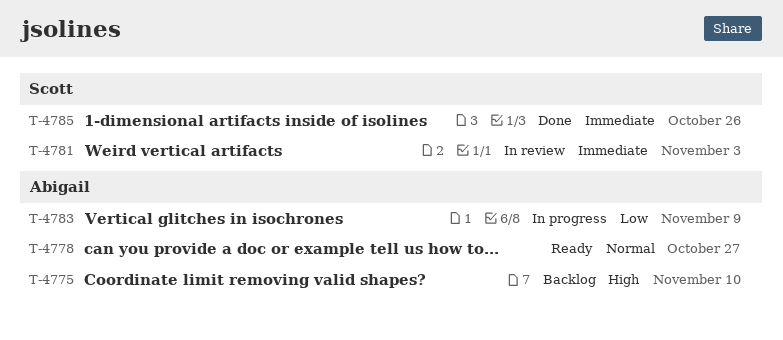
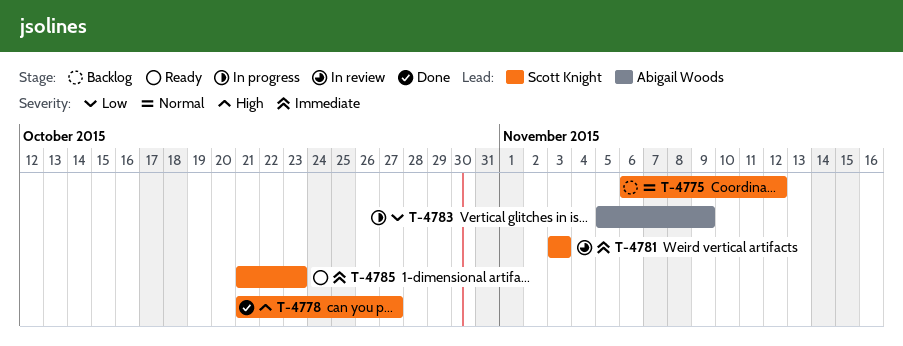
T-4775, owner: Abigail Woods -> Scott Knight
T-4775, priority: High -> Normal
T-4775, due: Nov 10 -> Nov 12
T-4778, status: Ready -> Done
T-4778, owner: Abigail Woods -> Scott Knight
T-4778, priority: Normal -> High
T-4785, status: Done -> Ready
T-4785, due: Oct 26 -> Oct 23

